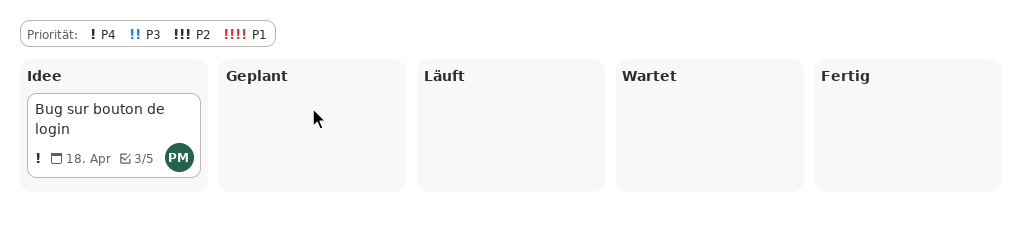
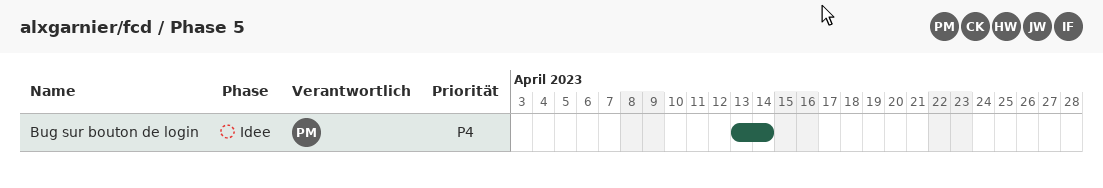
Bug sur bouton de login, due: Apr 18 -> Apr 14

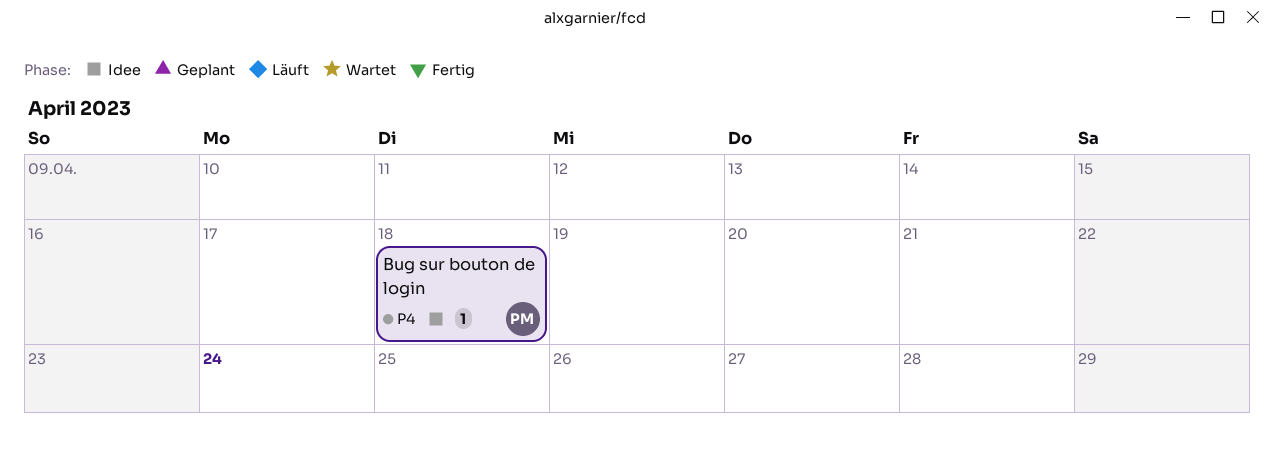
Bug sur bouton de login, due: Apr 14 -> Apr 18

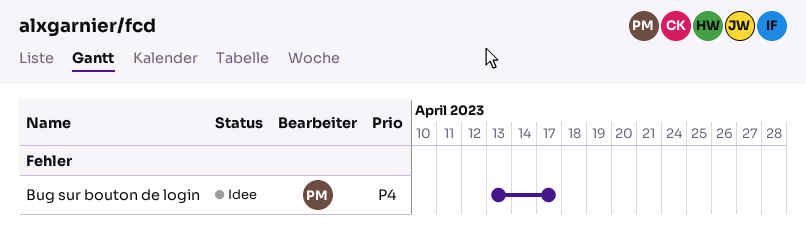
Bug sur bouton de login, due: Apr 18 -> Apr 17

